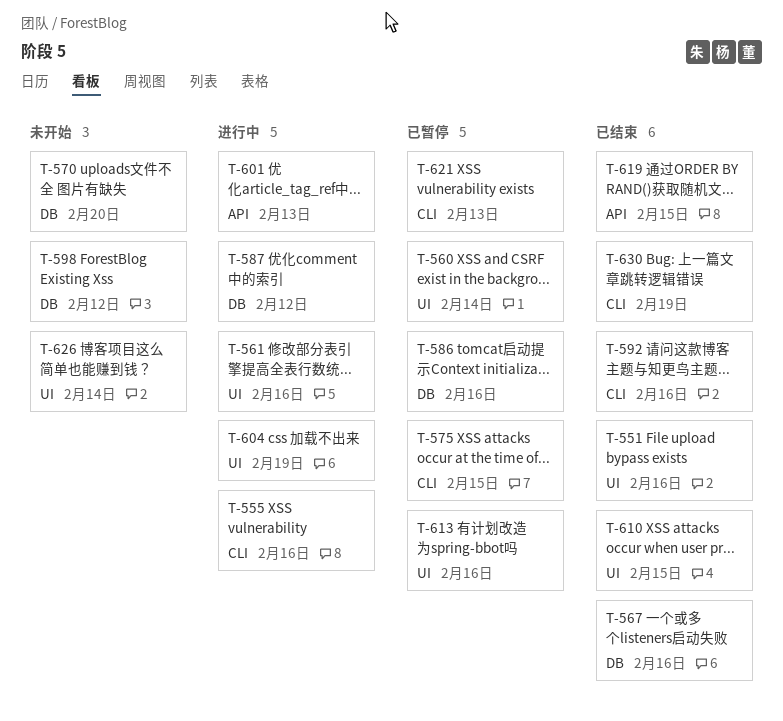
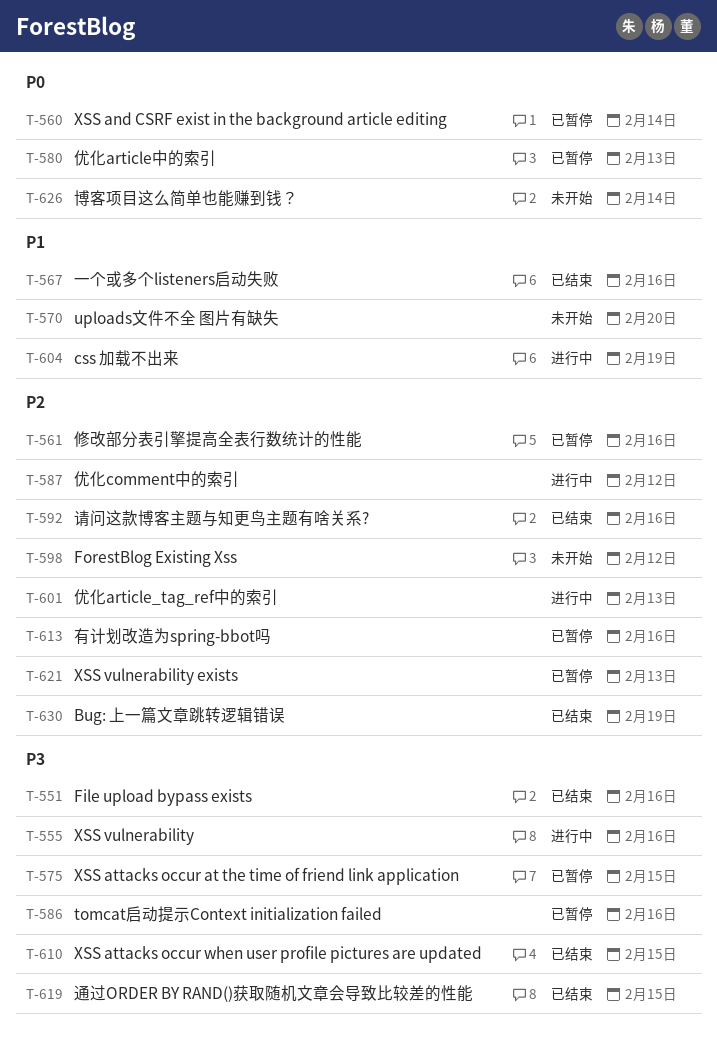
T-561, status: 进行中 -> 已暂停
T-580: none -> present

